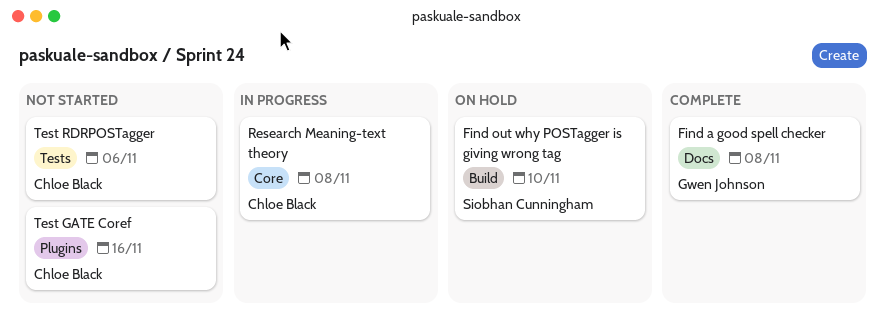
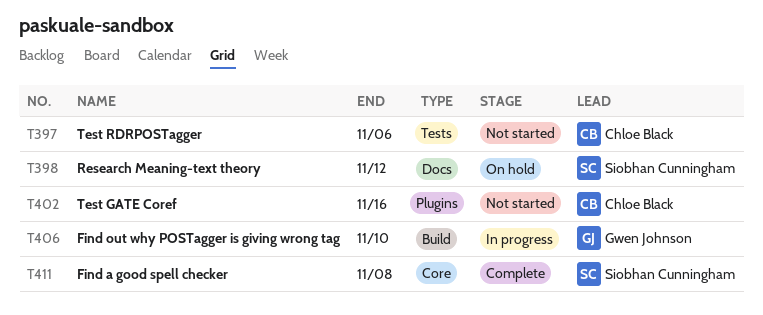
Find a good spell checker, owner: Gwen Johnson -> Siobhan Cunningham
Find a good spell checker, label: Docs -> Core
Find out why POSTagger is giving wrong tag, status: On hold -> In progress
Find out why POSTagger is giving wrong tag, owner: Siobhan Cunningham -> Gwen Johnson
Research Meaning-text theory, status: In progress -> On hold
Research Meaning-text theory, owner: Chloe Black -> Siobhan Cunningham
Research Meaning-text theory, label: Core -> Docs
Research Meaning-text theory, due: Nov 8 -> Nov 12

